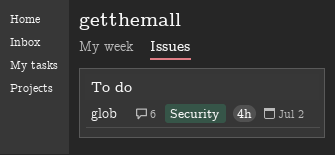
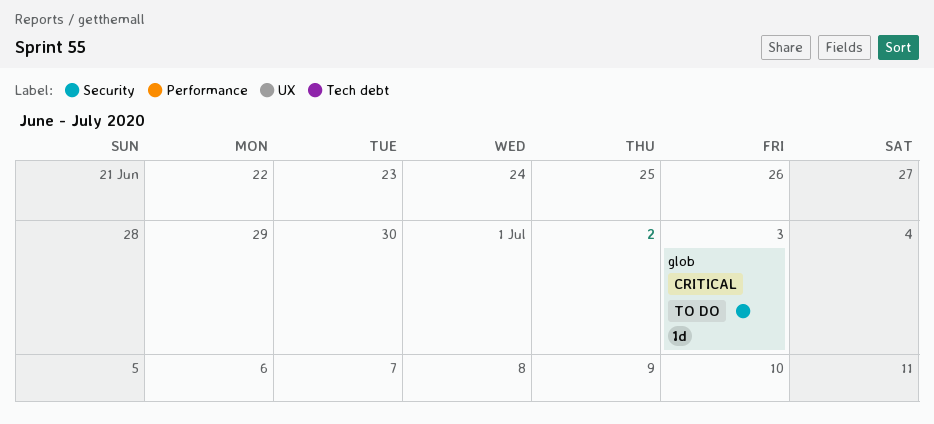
glob, estimate: 4h -> 1d
glob, due: Jul 2 -> Jul 3

